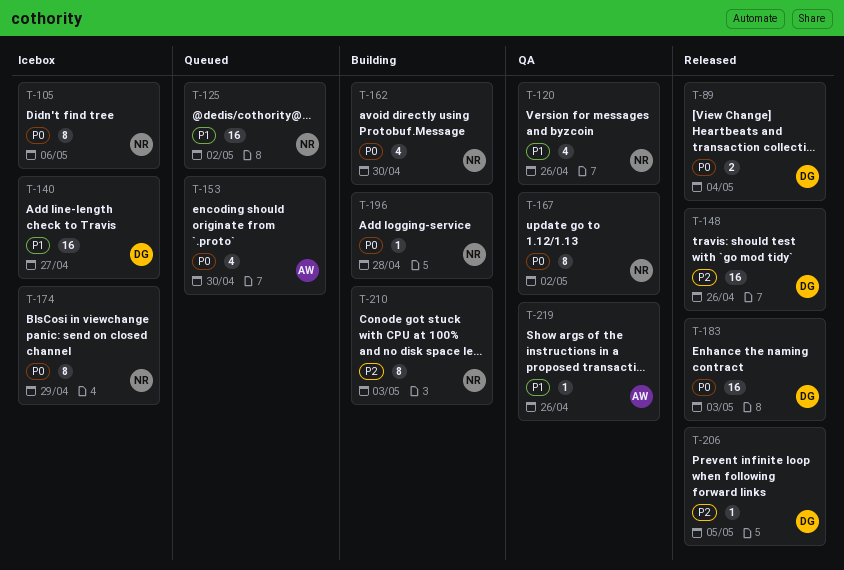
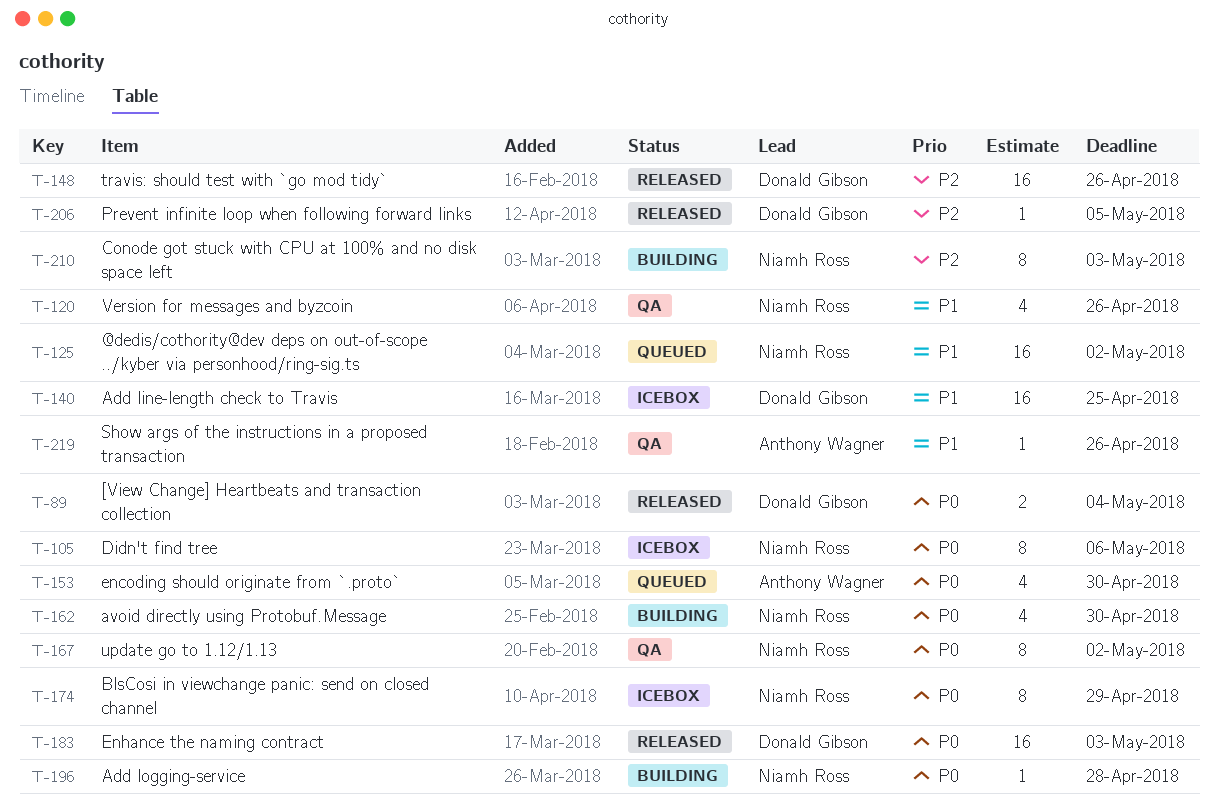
T-140, due: Apr 27 -> Apr 25

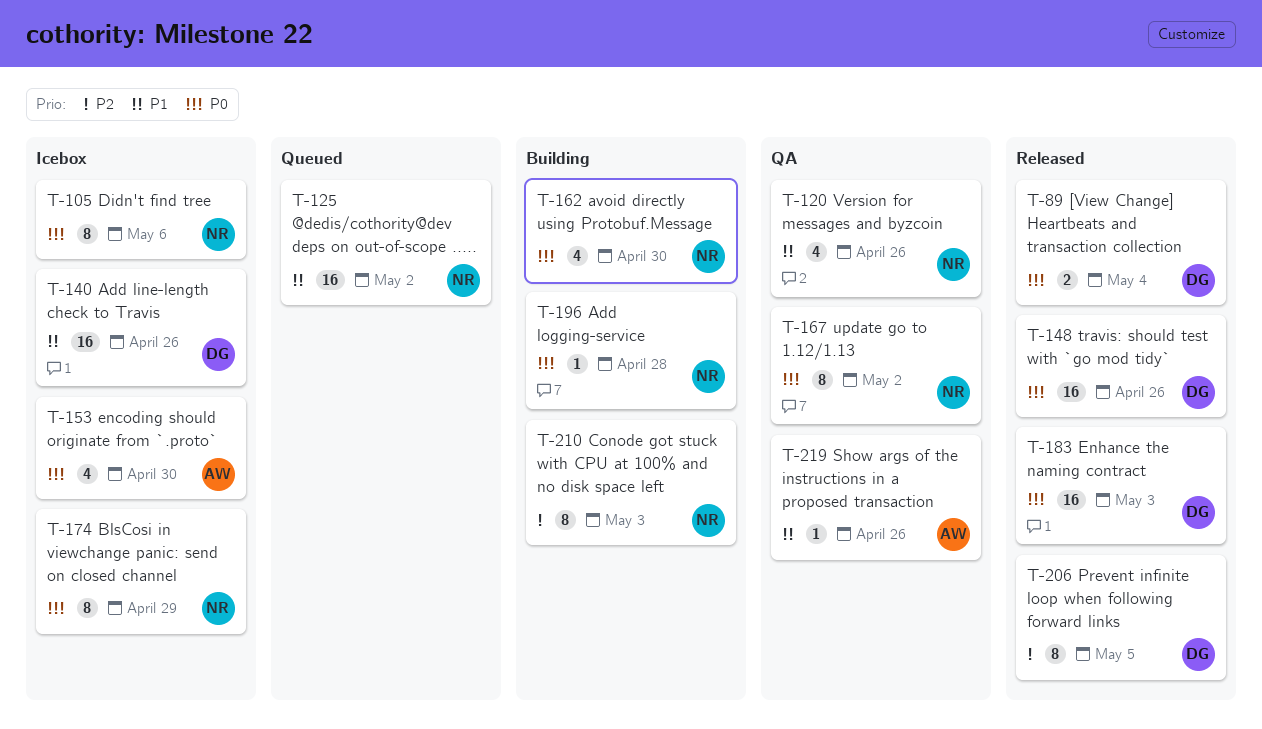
T-140, due: Apr 25 -> Apr 26
T-148, priority: P2 -> P0
T-153, status: Queued -> Icebox
T-206, estimate: 1 -> 8

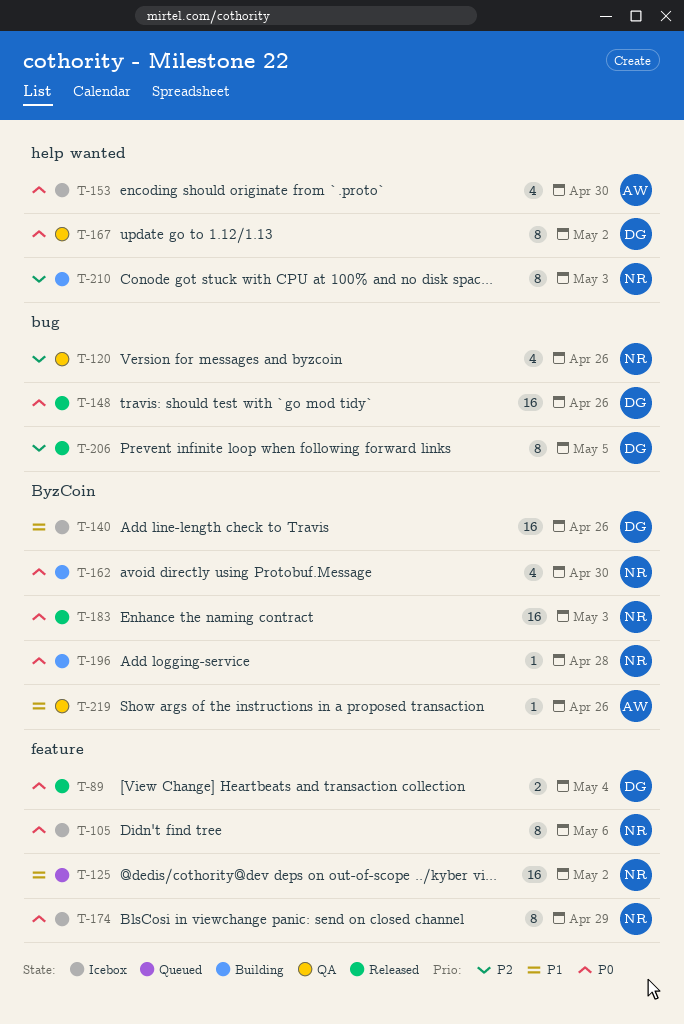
T-120, priority: P1 -> P2
T-167, owner: NR -> DG
T-183, owner: DG -> NR

